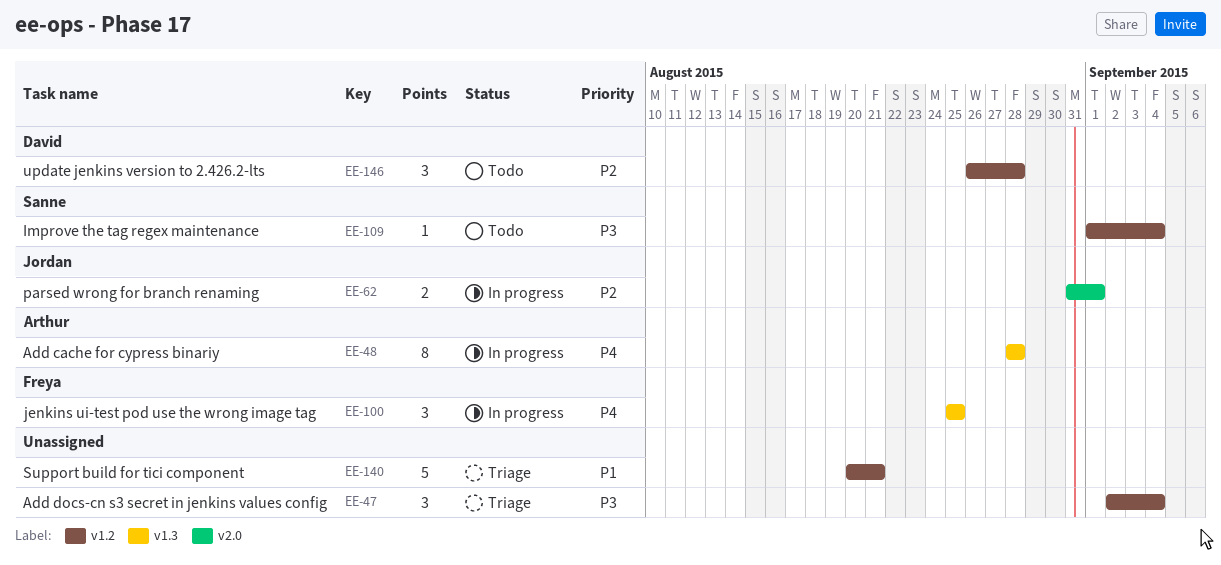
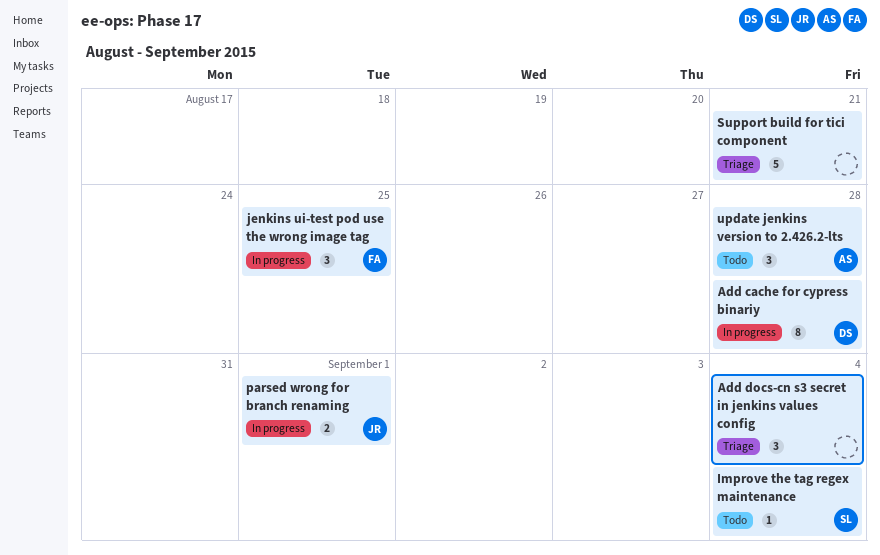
Add cache for cypress binariy, owner: Arthur -> David
update jenkins version to 2.426.2-lts, owner: David -> Arthur

